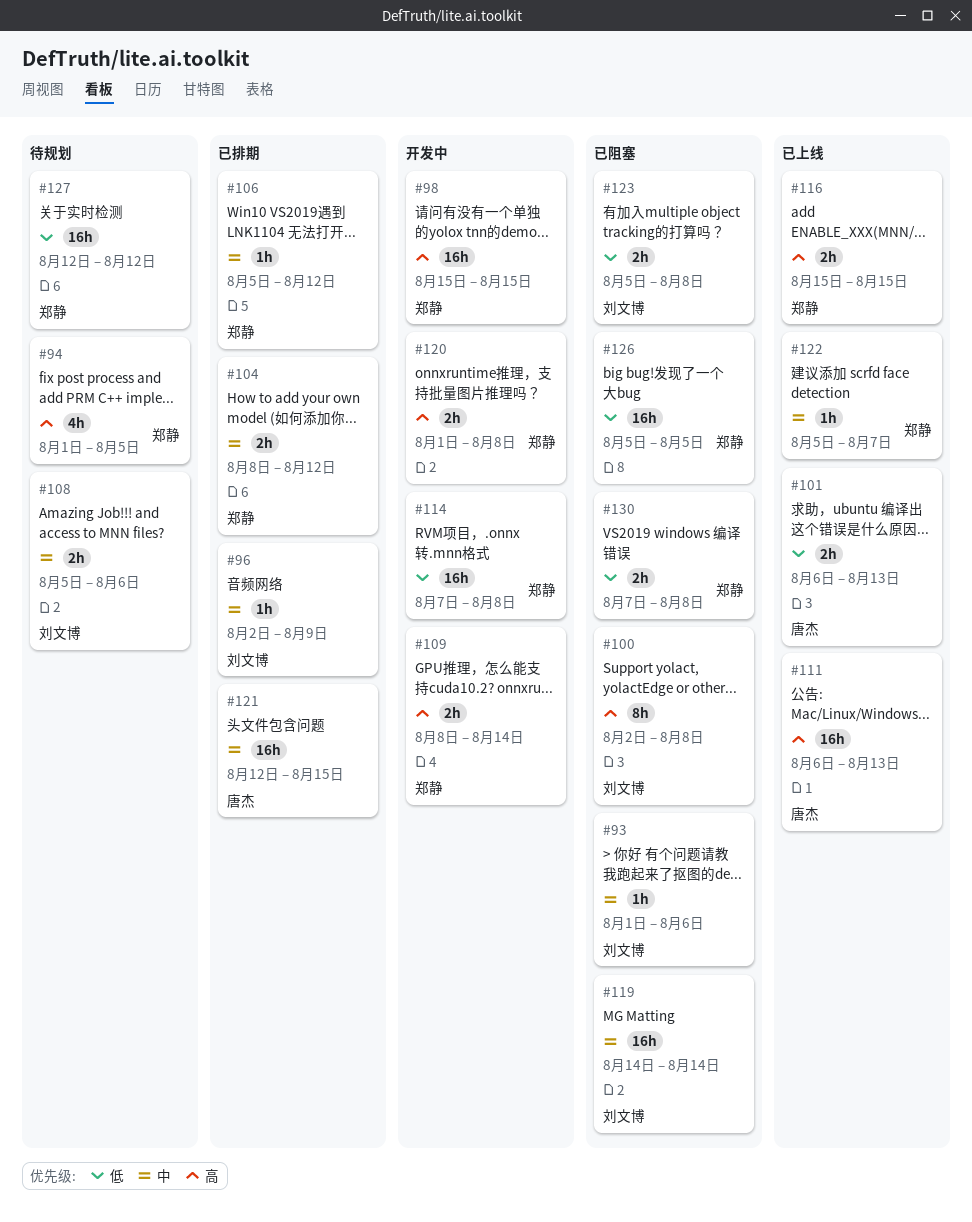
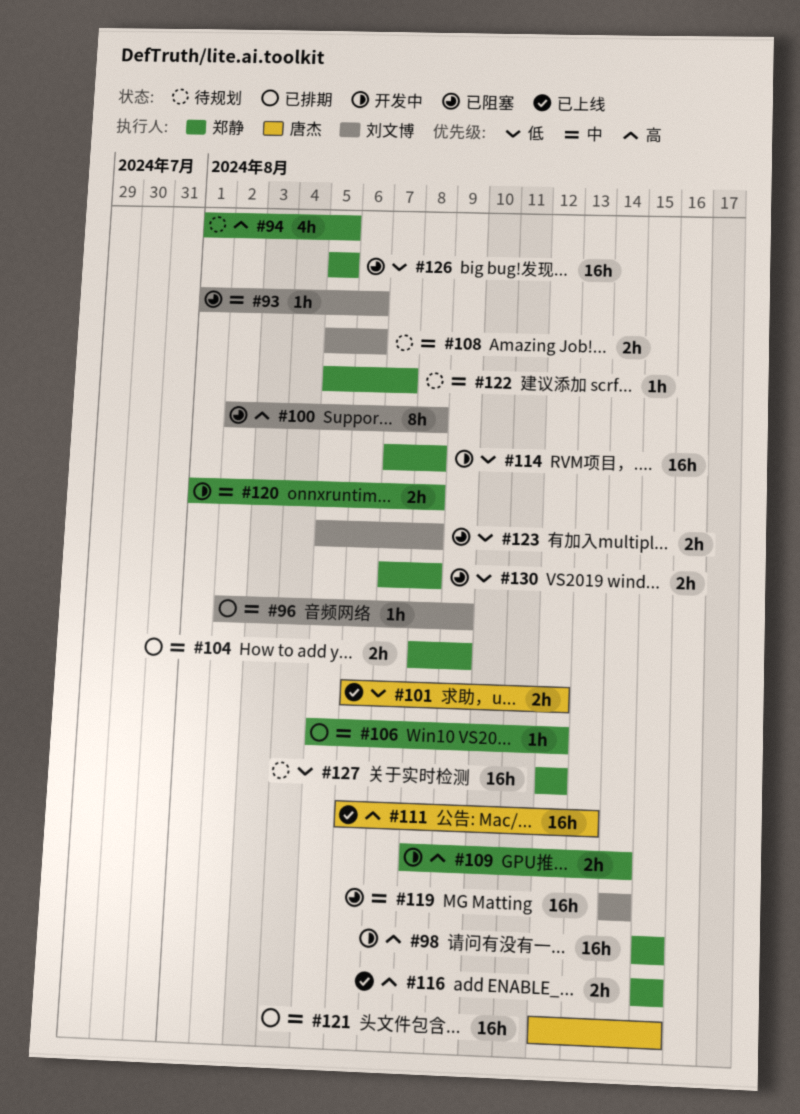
#101, due: Aug 13 -> Aug 12
#104, due: Aug 12 -> Aug 9
#120, priority: 高 -> 中
#122, status: 已上线 -> 待规划

